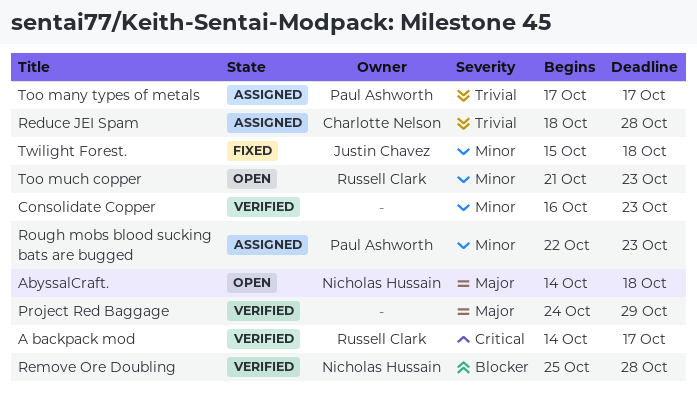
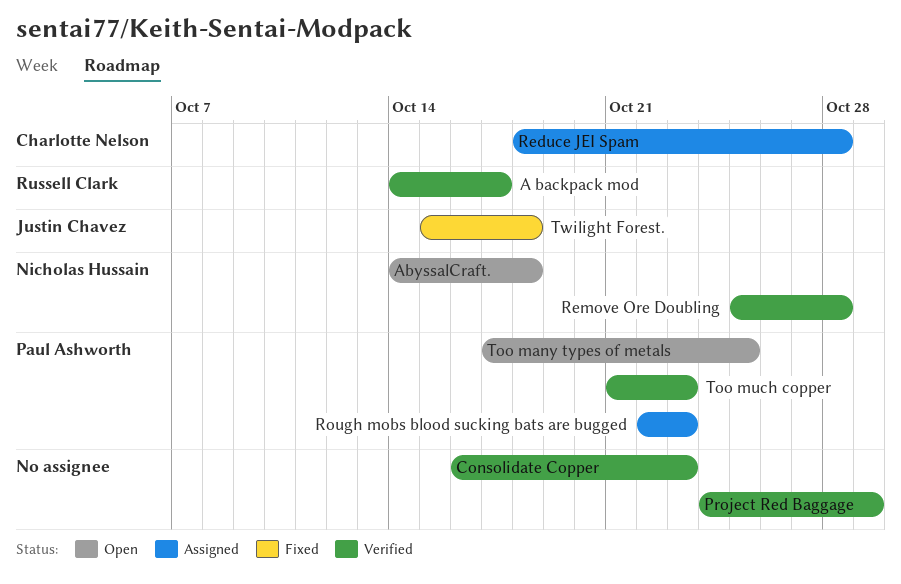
Too many types of metals, status: Assigned -> Open
Too many types of metals, due: Oct 17 -> Oct 25
Too much copper, status: Open -> Verified
Too much copper, owner: Russell Clark -> Paul Ashworth

